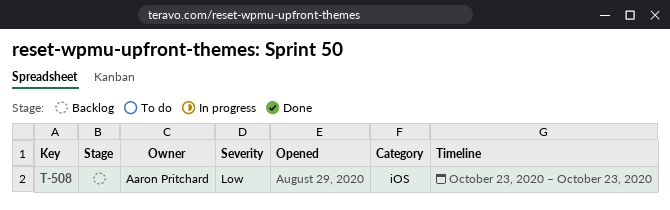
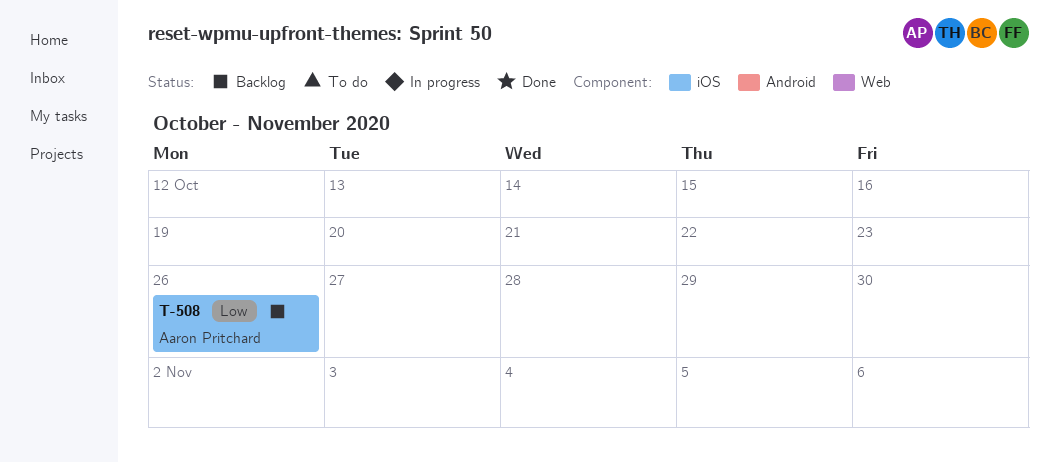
T-508, due: Oct 23 -> Oct 26

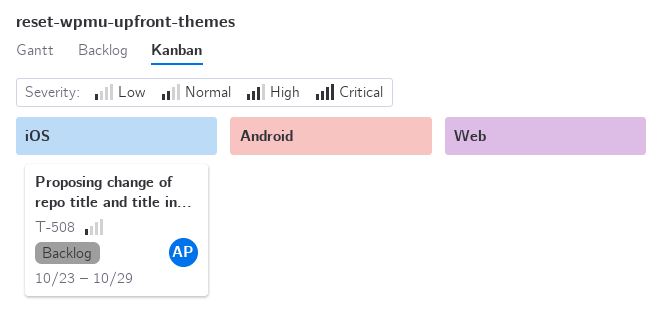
T-508, due: Oct 26 -> Oct 29

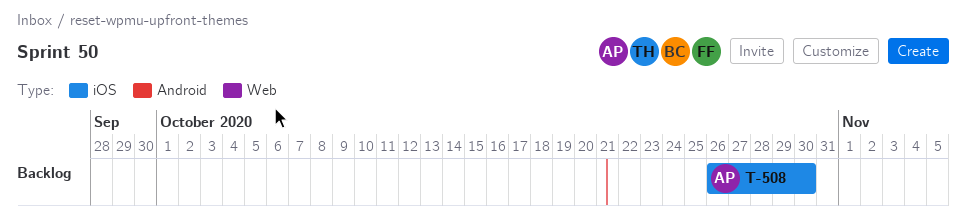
T-508, start: Oct 23 -> Oct 26
T-508, due: Oct 29 -> Oct 30

